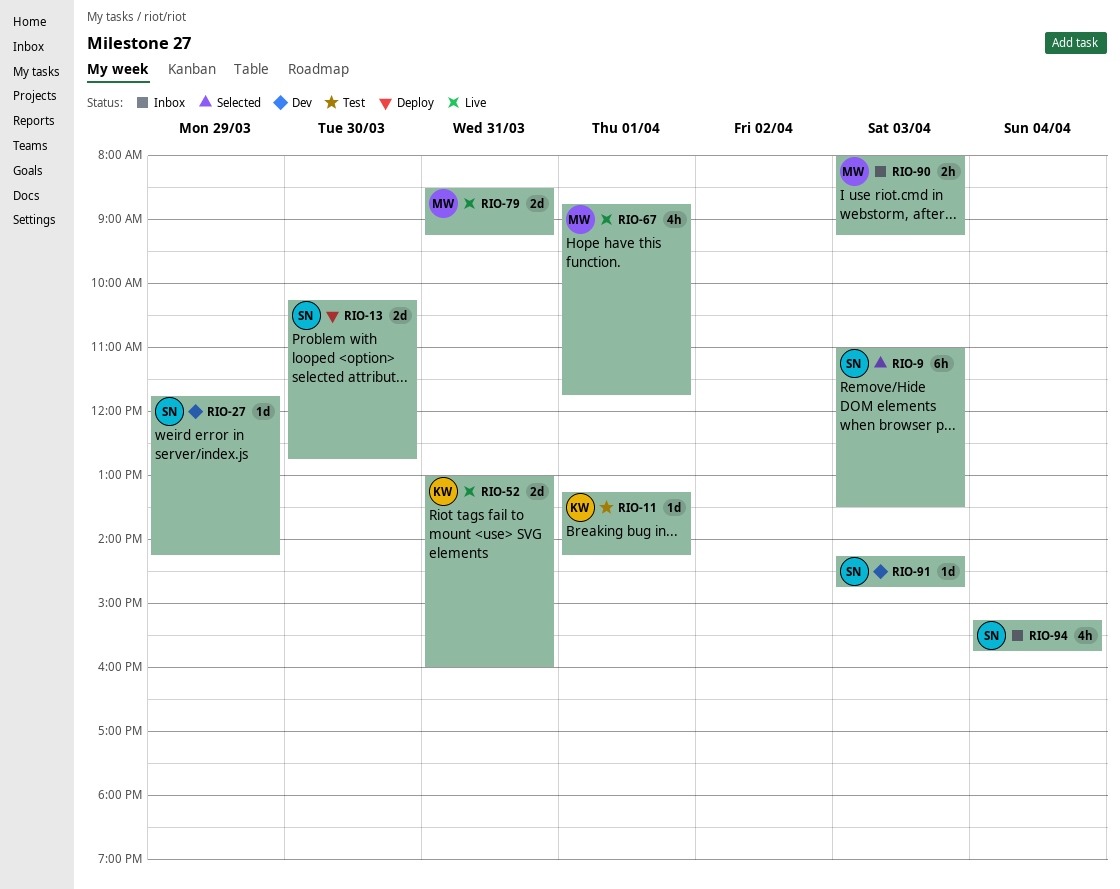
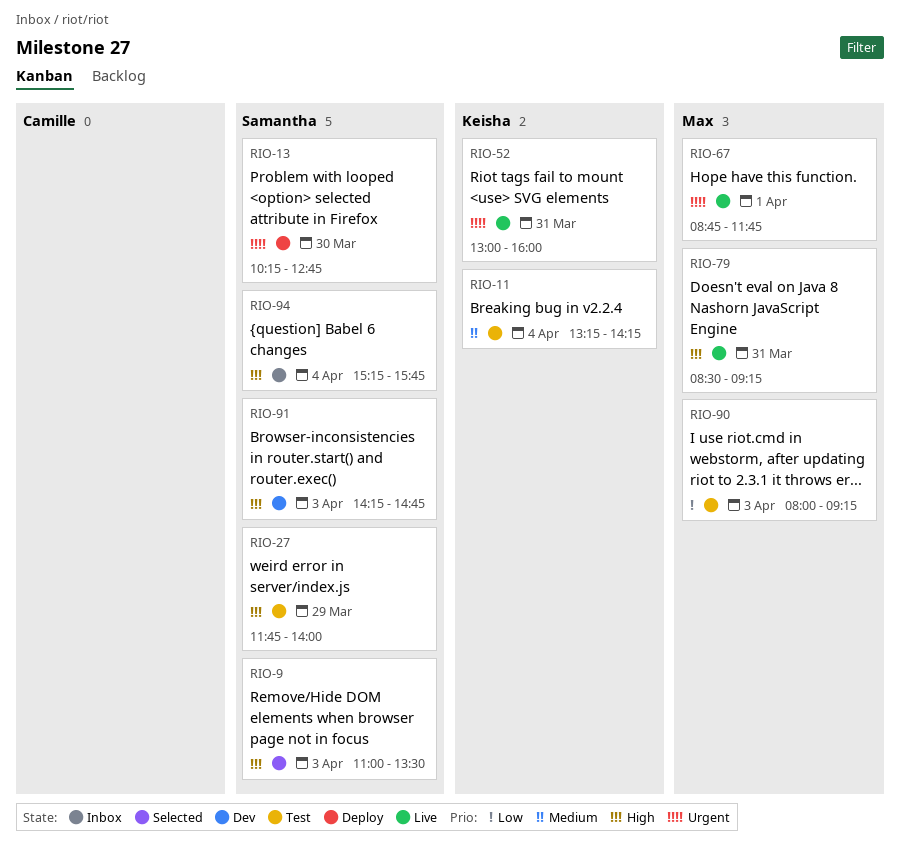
RIO-11, day: Apr 1 -> Apr 4
RIO-27, status: Dev -> Test
RIO-27, ends: 14:15 -> 14:00
RIO-90, status: Inbox -> Test

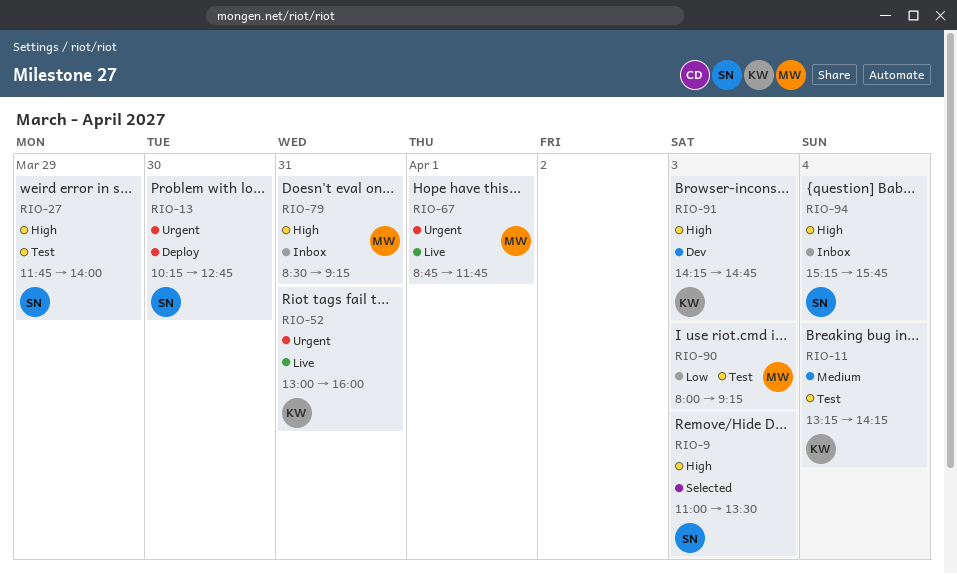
RIO-79, status: Live -> Inbox
RIO-91, owner: Samantha -> Keisha

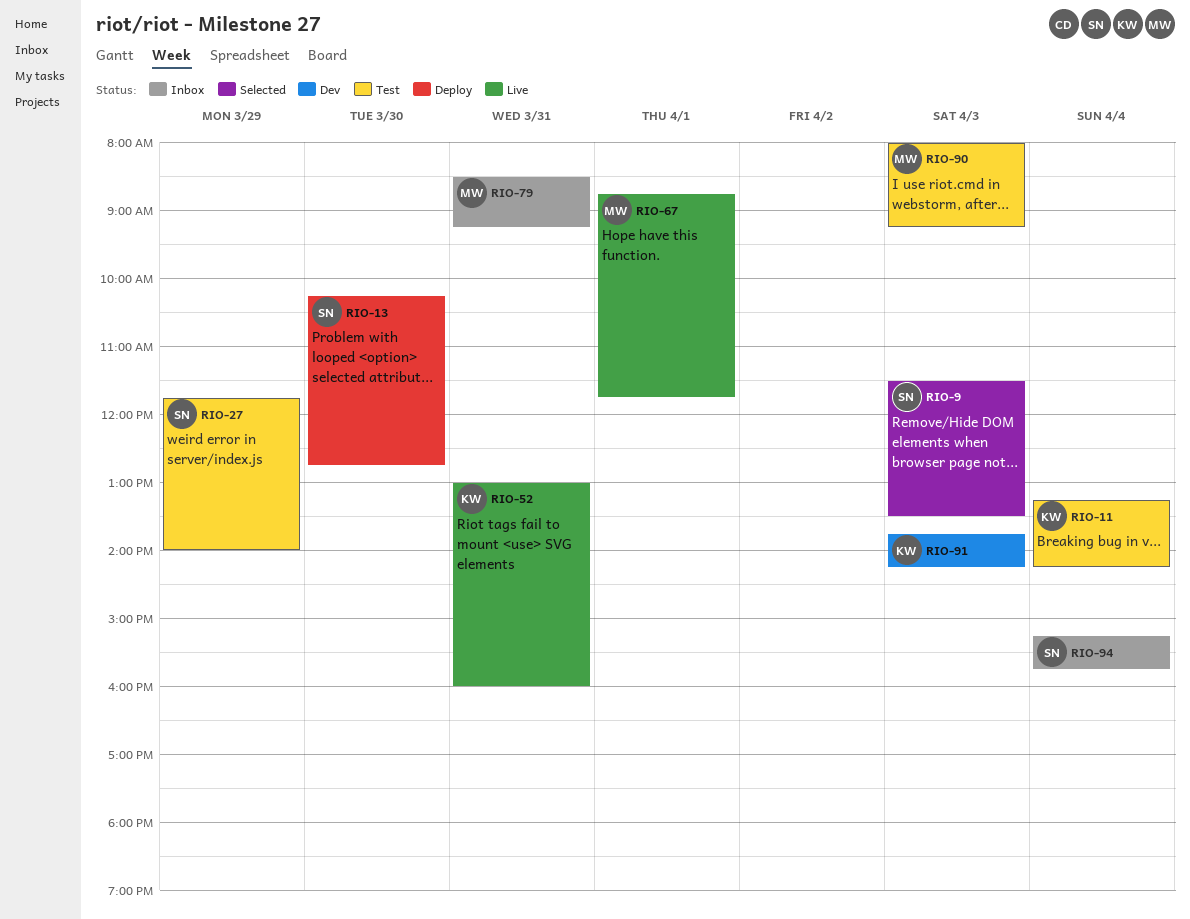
RIO-9, begins: 11:00 -> 11:30
RIO-91, begins: 14:15 -> 13:45
RIO-91, ends: 14:45 -> 14:15

